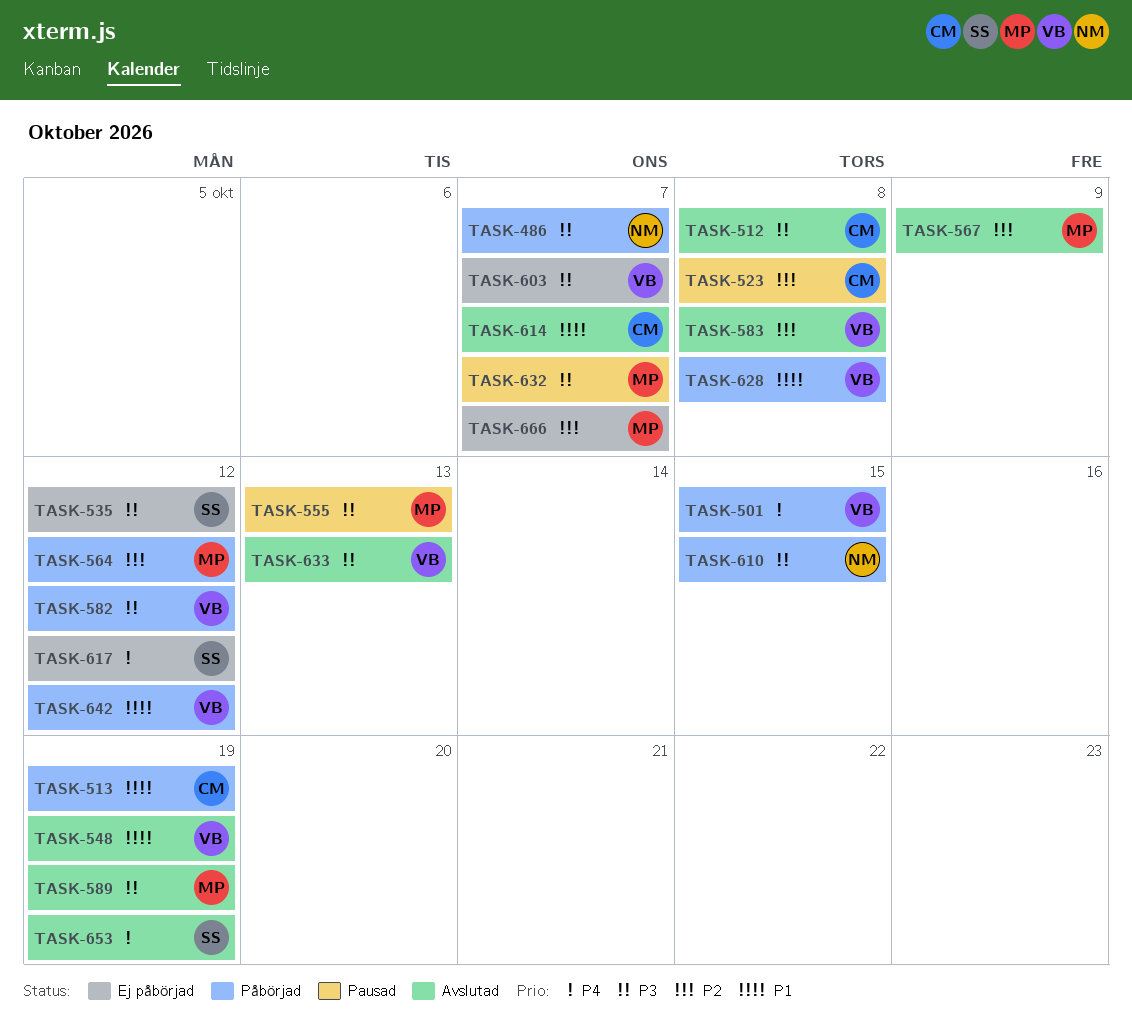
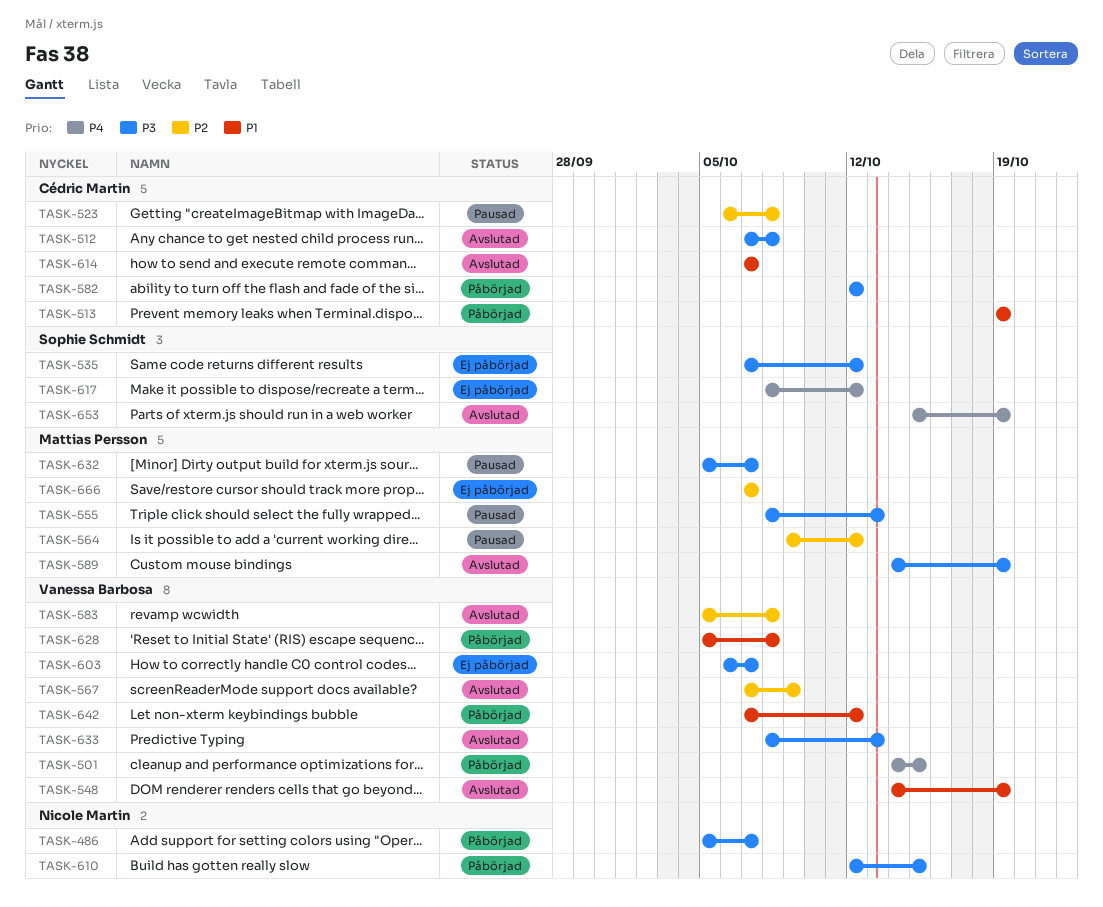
TASK-564, status: Påbörjad -> Pausad
TASK-567, owner: Mattias Persson -> Vanessa Barbosa
TASK-582, owner: Vanessa Barbosa -> Cédric Martin

